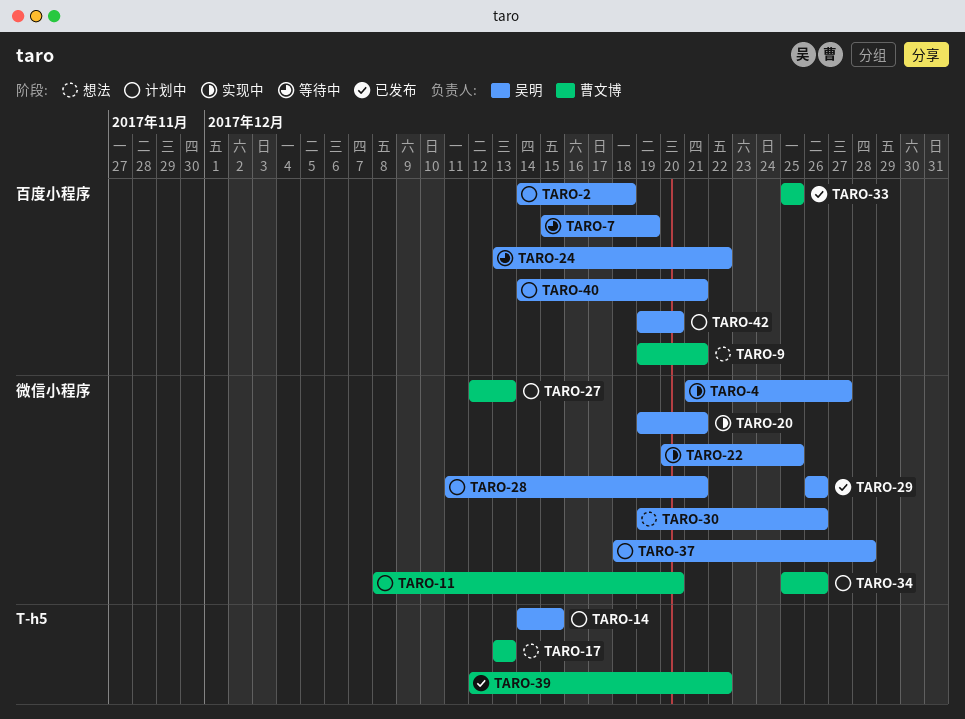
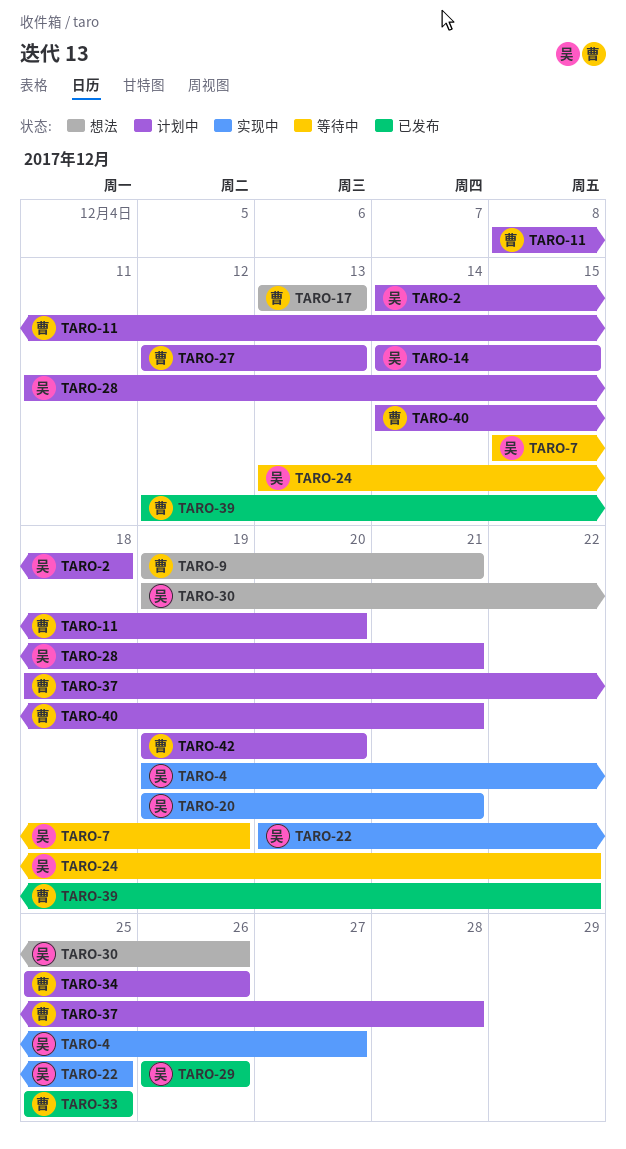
TARO-4, start: Dec 21 -> Dec 19
TARO-37, owner: 吴明 -> 曹文博
TARO-40, owner: 吴明 -> 曹文博
TARO-42, owner: 吴明 -> 曹文博

